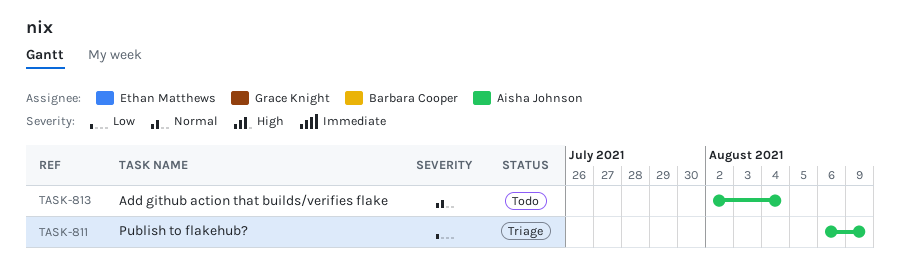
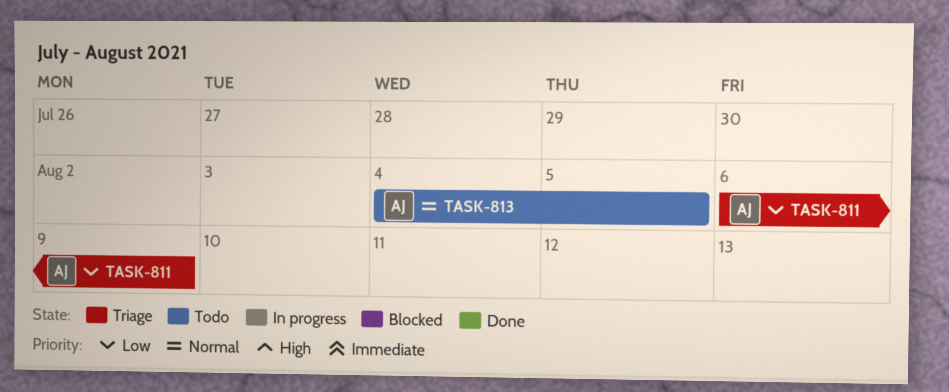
TASK-813, start: Aug 2 -> Aug 4
TASK-813, due: Aug 4 -> Aug 5

